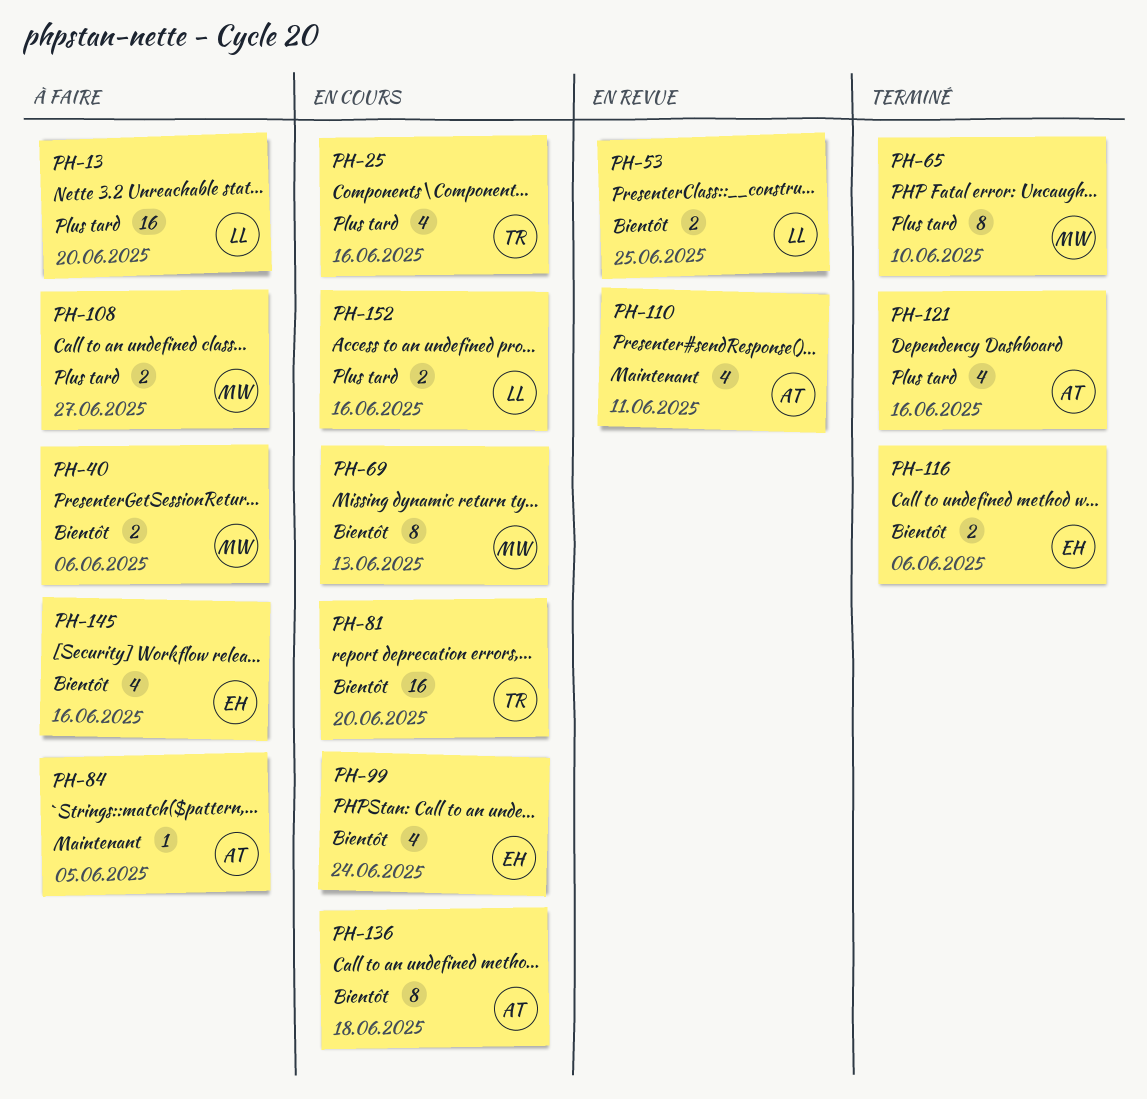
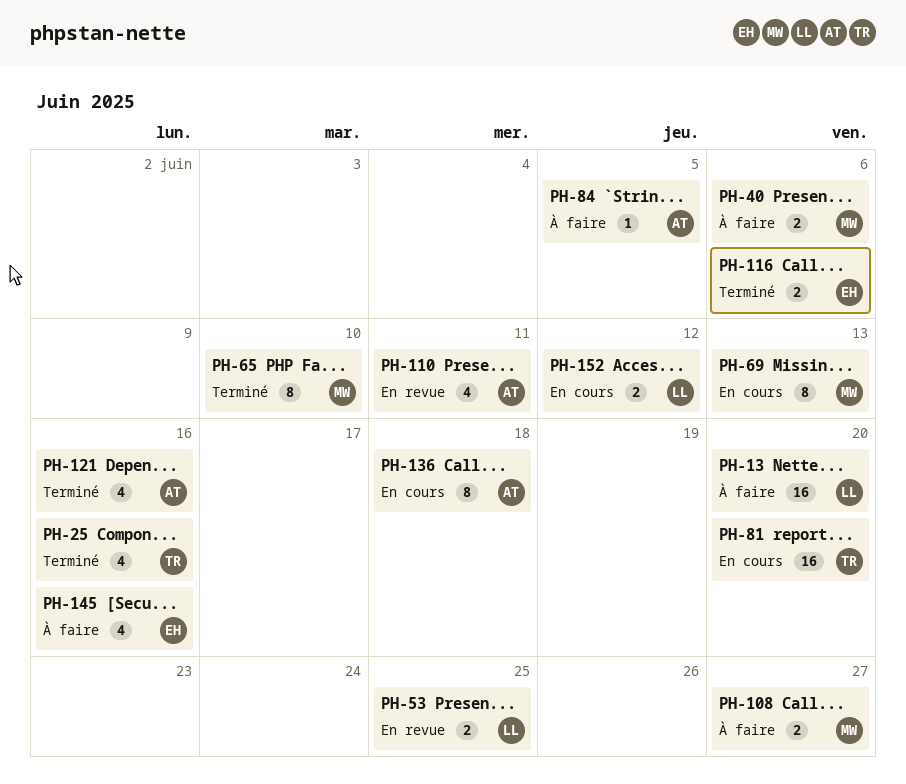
PH-25, status: En cours -> Terminé
PH-99: present -> none
PH-152, due: Jun 16 -> Jun 12

